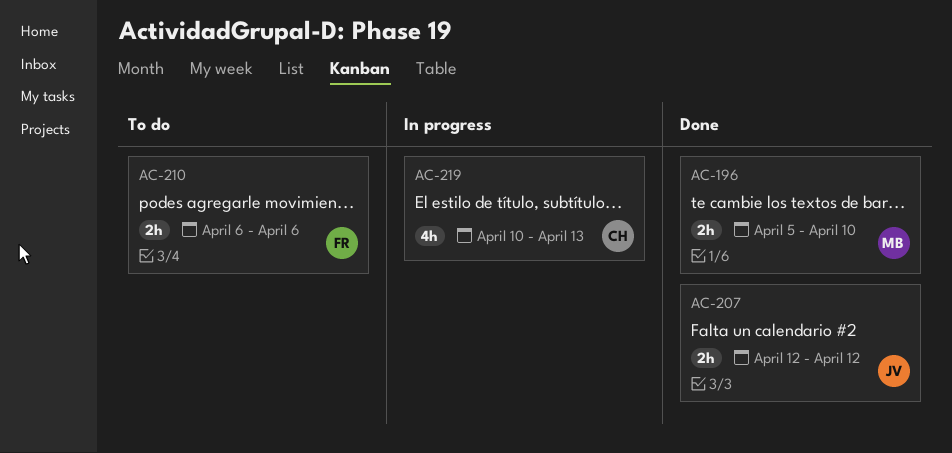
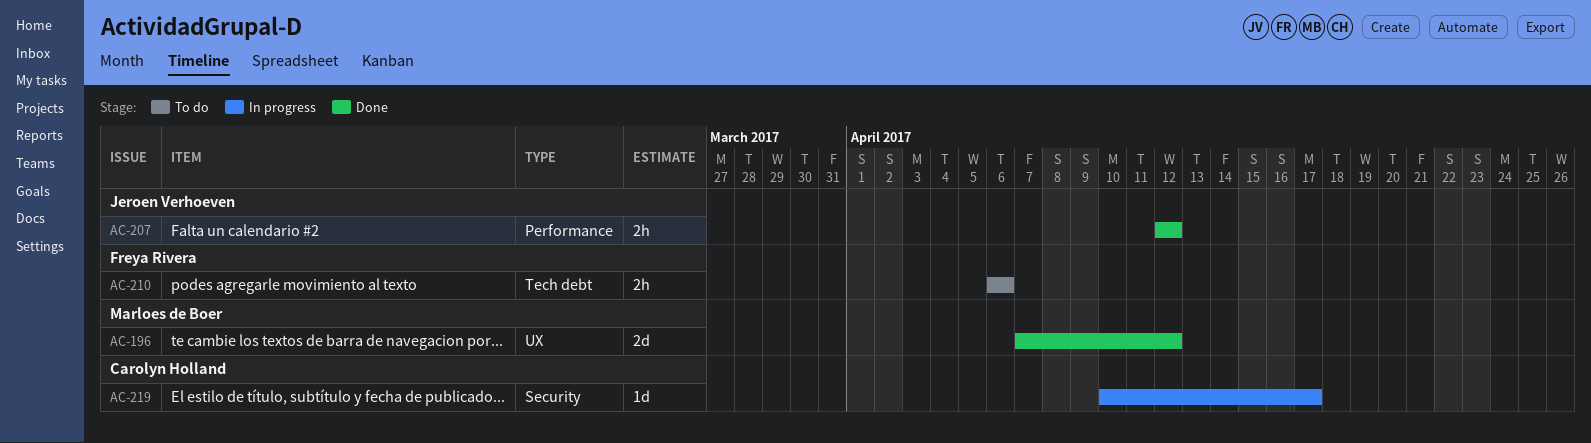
AC-196, estimate: 2h -> 2d
AC-196, start: Apr 5 -> Apr 7
AC-196, due: Apr 10 -> Apr 12
AC-219, estimate: 4h -> 1d
AC-219, due: Apr 13 -> Apr 17

